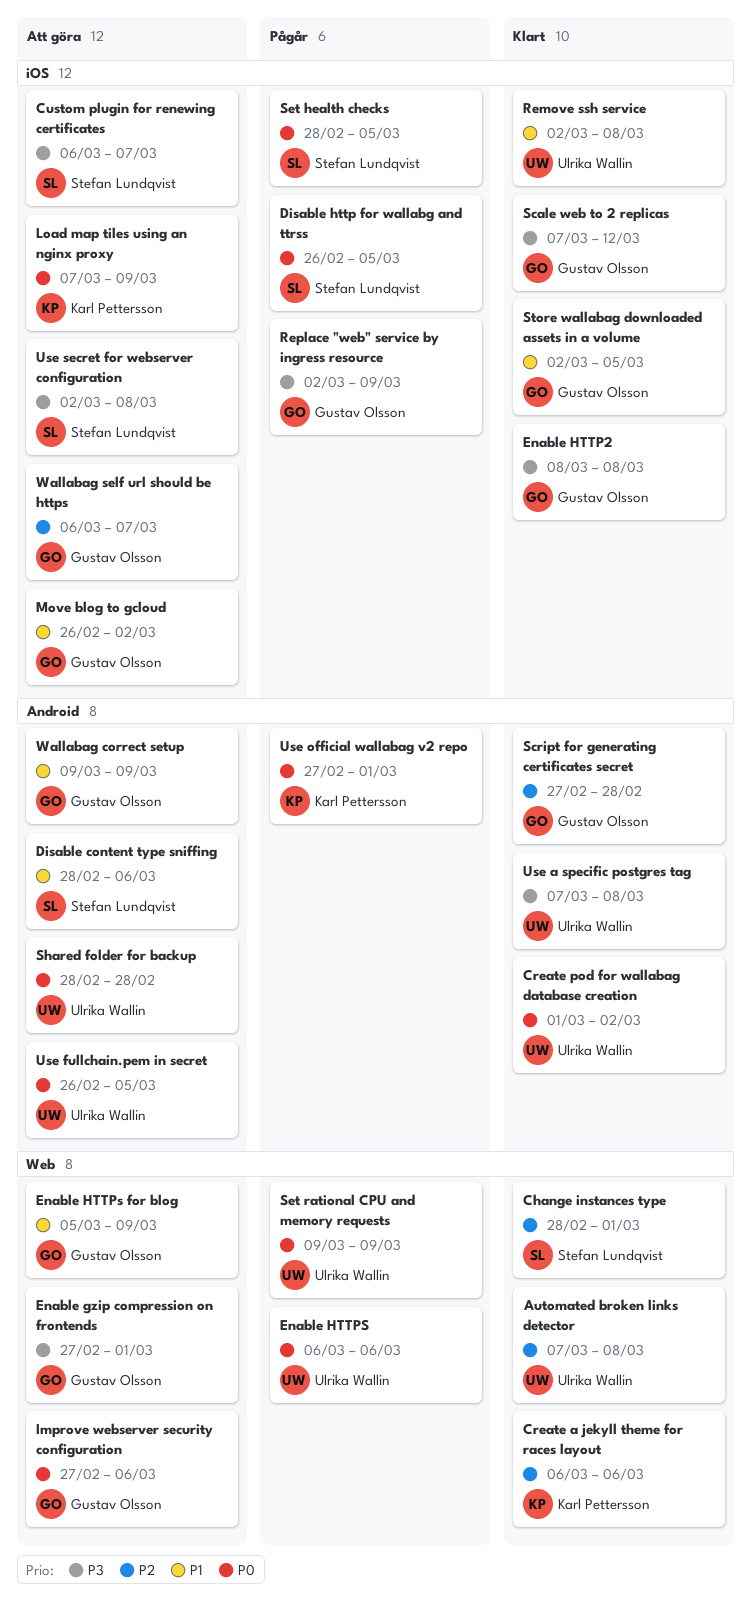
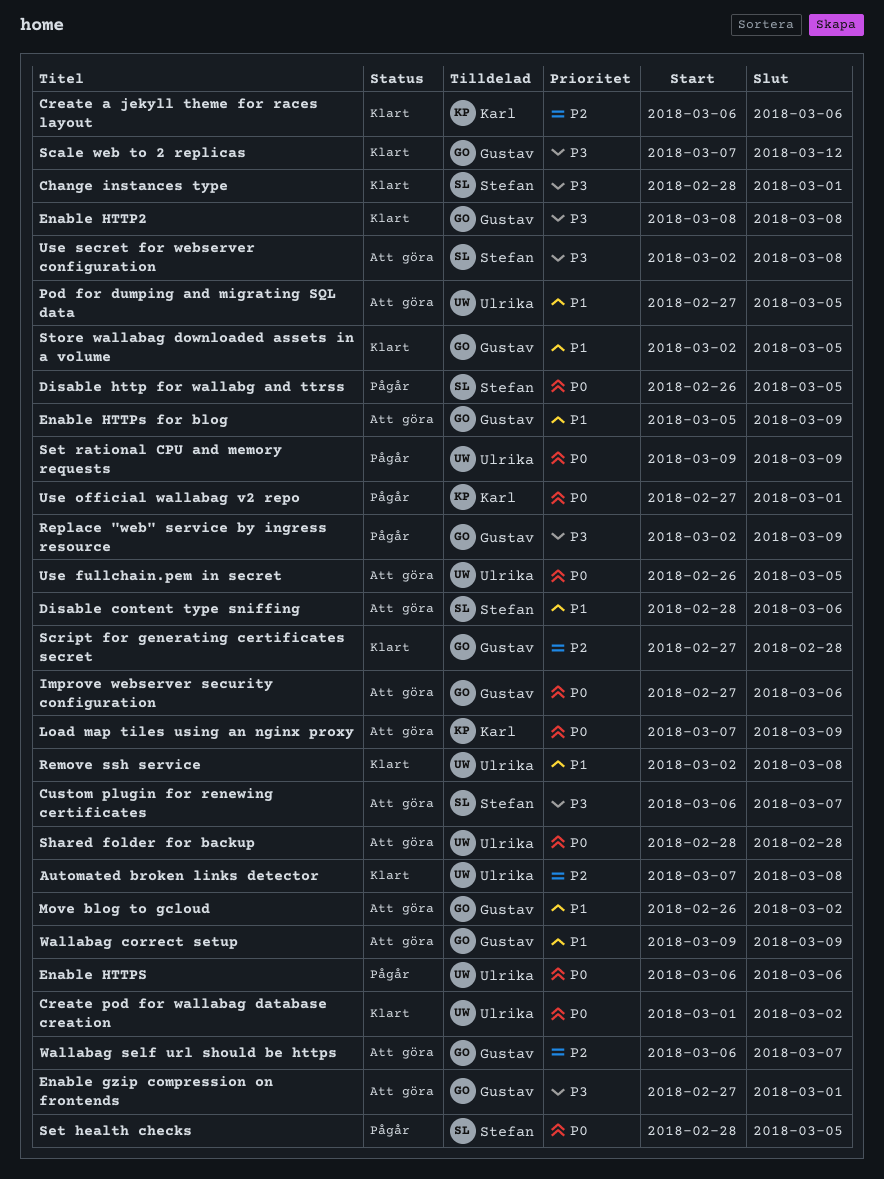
Change instances type, priority: P2 -> P3
Pod for dumping and migrating SQL data: none -> present
Use a specific postgres tag: present -> none

